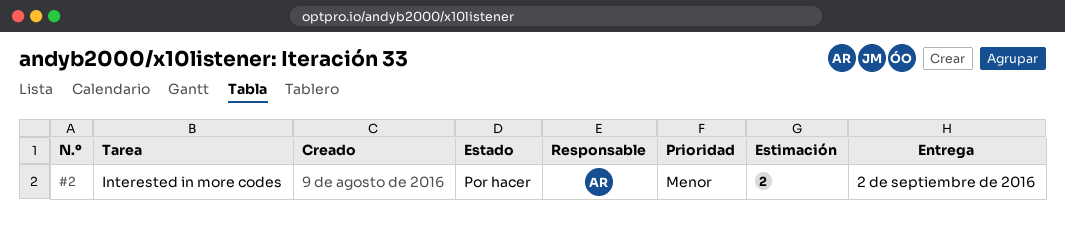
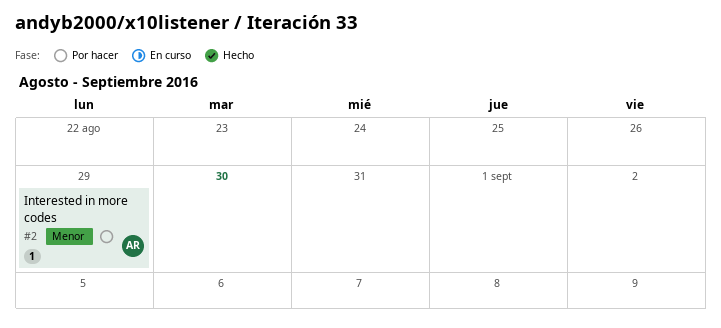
#2, estimate: 2 -> 1
#2, due: Sep 2 -> Aug 29

